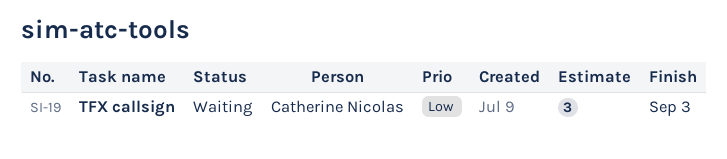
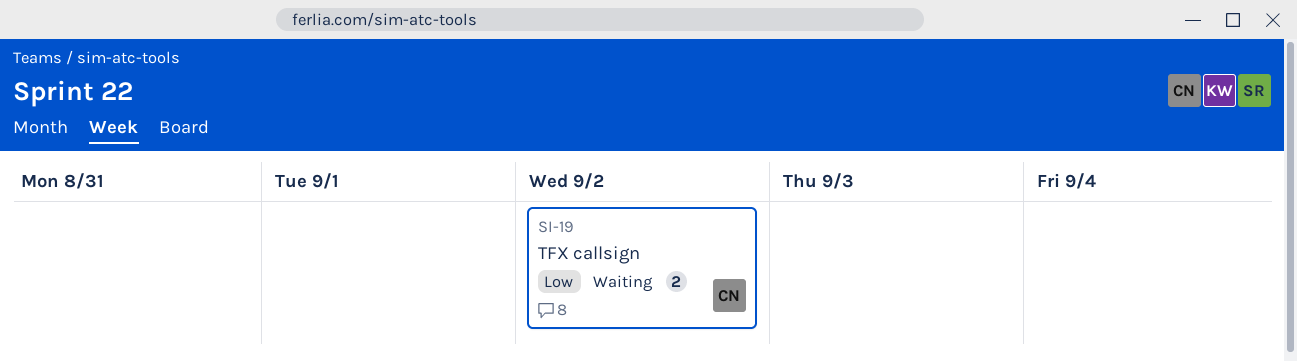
SI-19, estimate: 3 -> 2
SI-19, due: Sep 3 -> Sep 2

